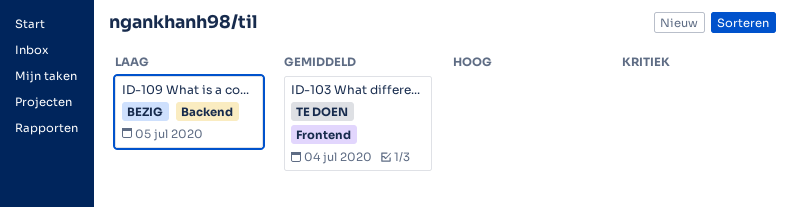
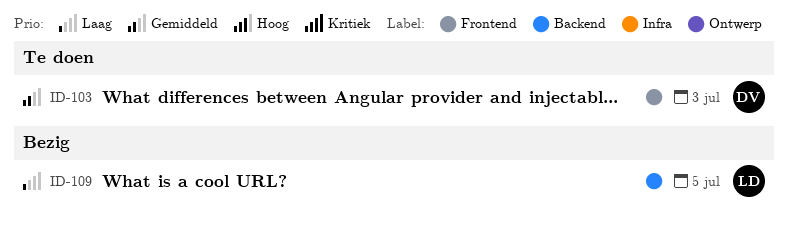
ID-103, day: Jul 4 -> Jul 3

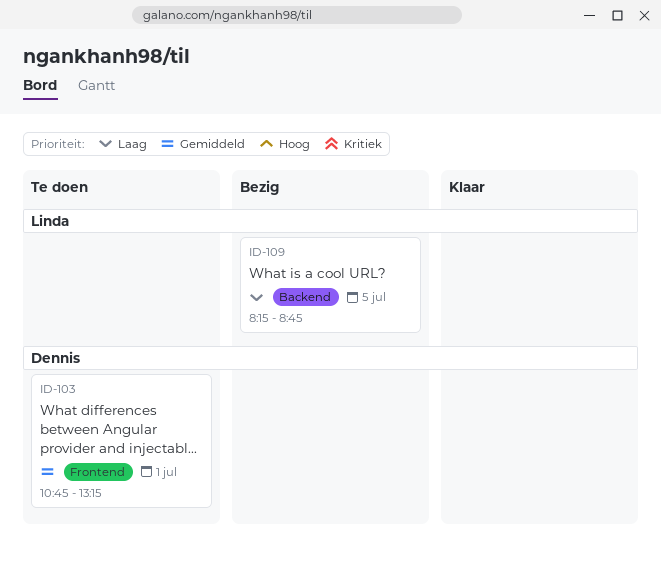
ID-103, day: Jul 3 -> Jul 1

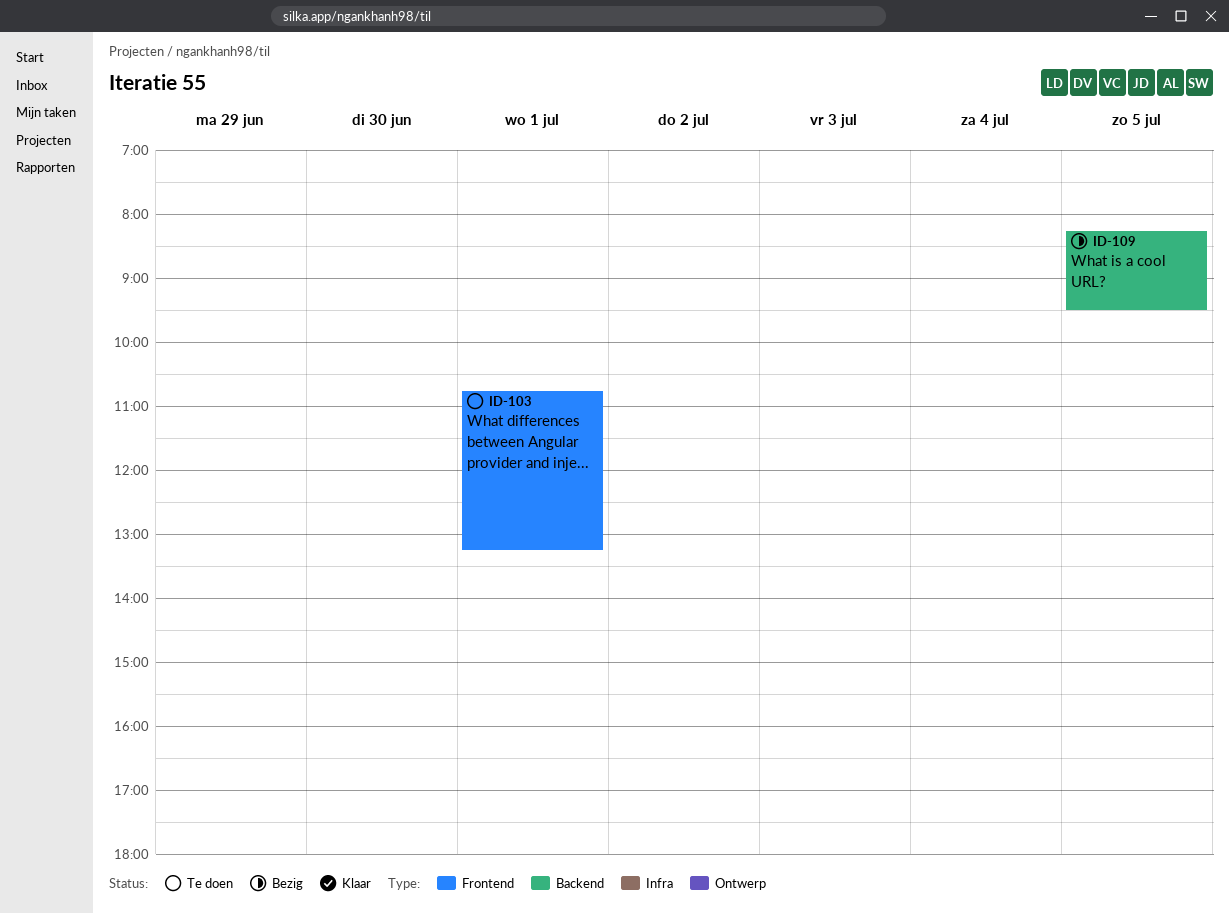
ID-109, ends: 08:45 -> 09:30

